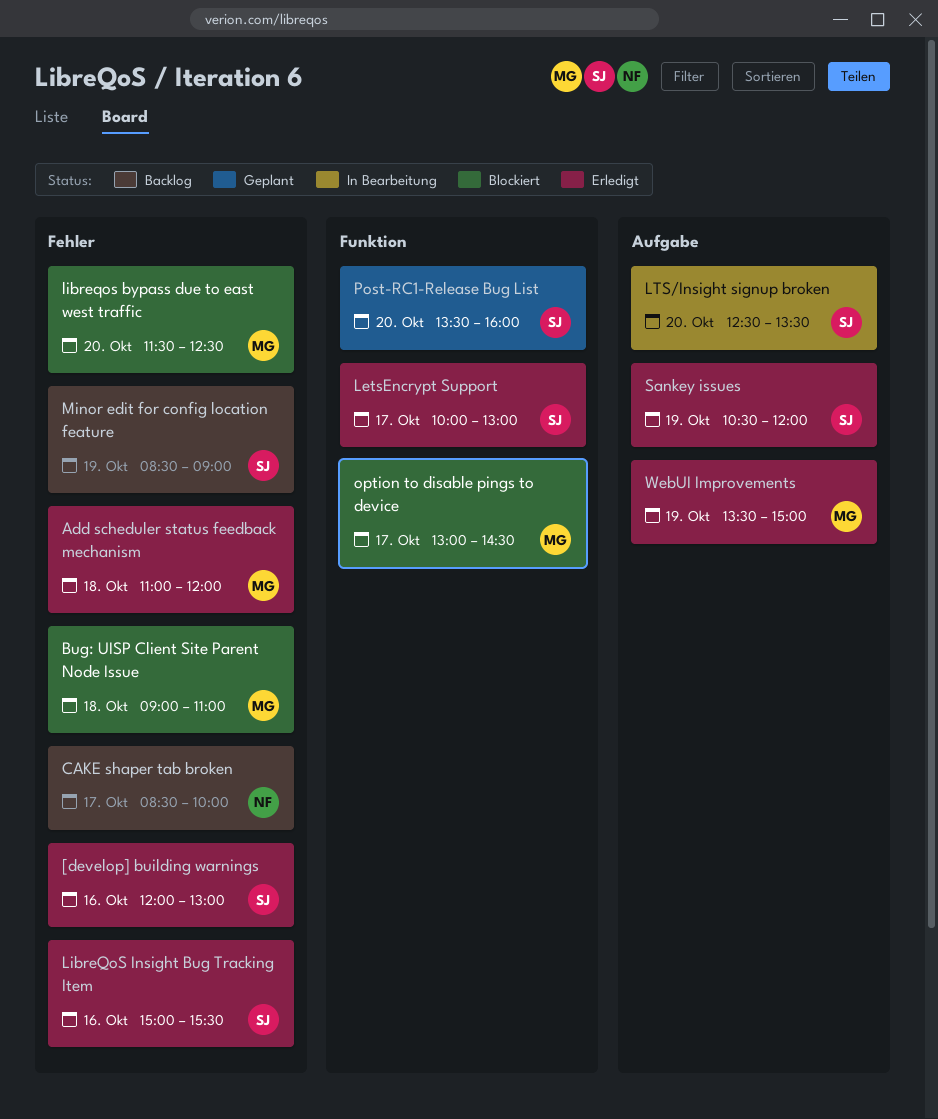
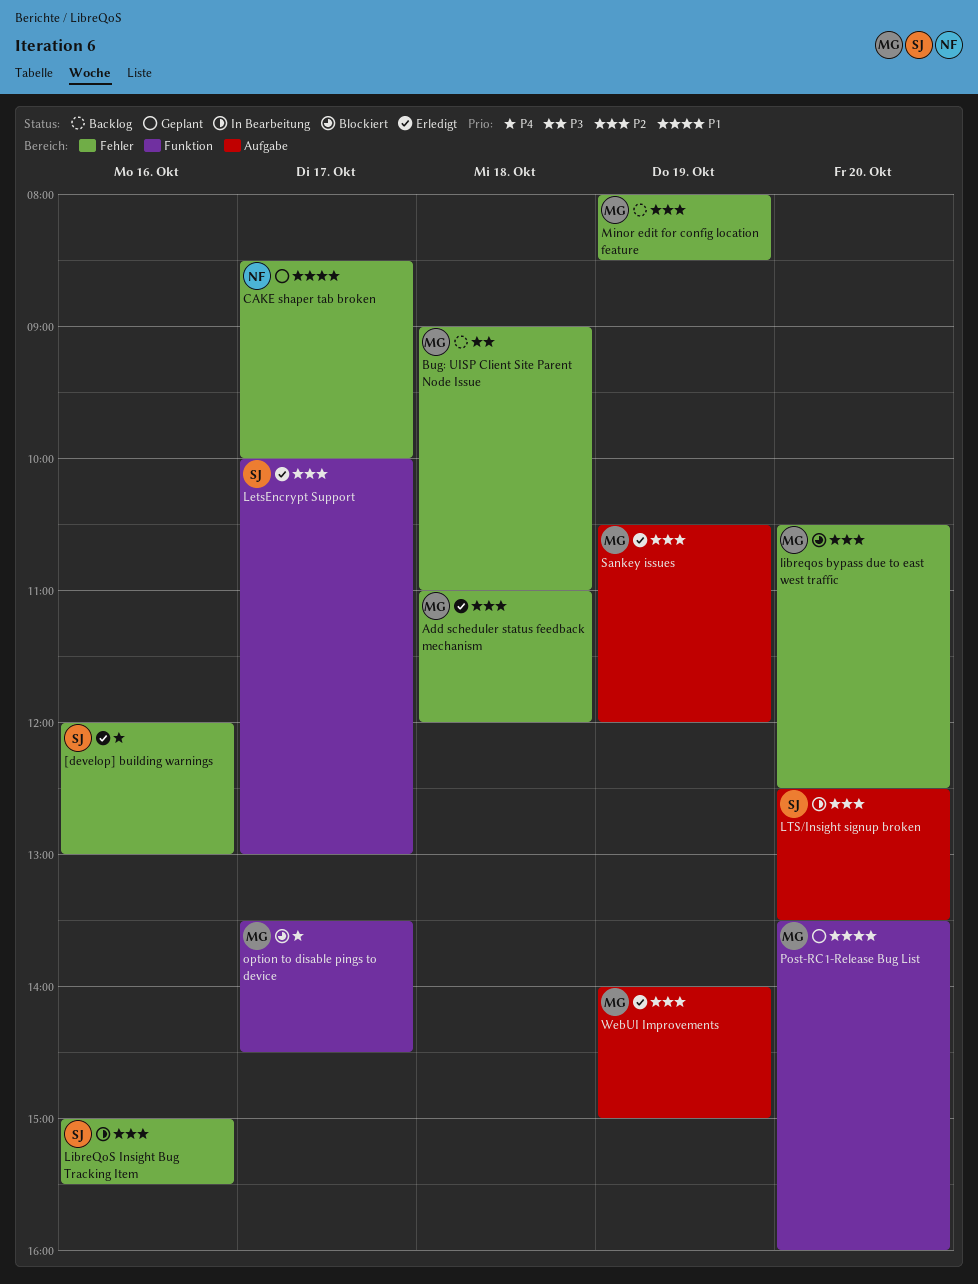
Bug: UISP Client Site Parent Node Issue, status: Blockiert -> Backlog
CAKE shaper tab broken, status: Backlog -> Geplant
libreqos bypass due to east west traffic, begins: 11:30 -> 10:30
LibreQoS Insight Bug Tracking Item, status: Erledigt -> In Bearbeitung
Minor edit for config location feature, owner: SJ -> MG
Minor edit for config location feature, begins: 08:30 -> 08:00
Minor edit for config location feature, ends: 09:00 -> 08:30
option to disable pings to device, begins: 13:00 -> 13:30
Post-RC1-Release Bug List, owner: SJ -> MG
Sankey issues, owner: SJ -> MG
WebUI Improvements, begins: 13:30 -> 14:00

